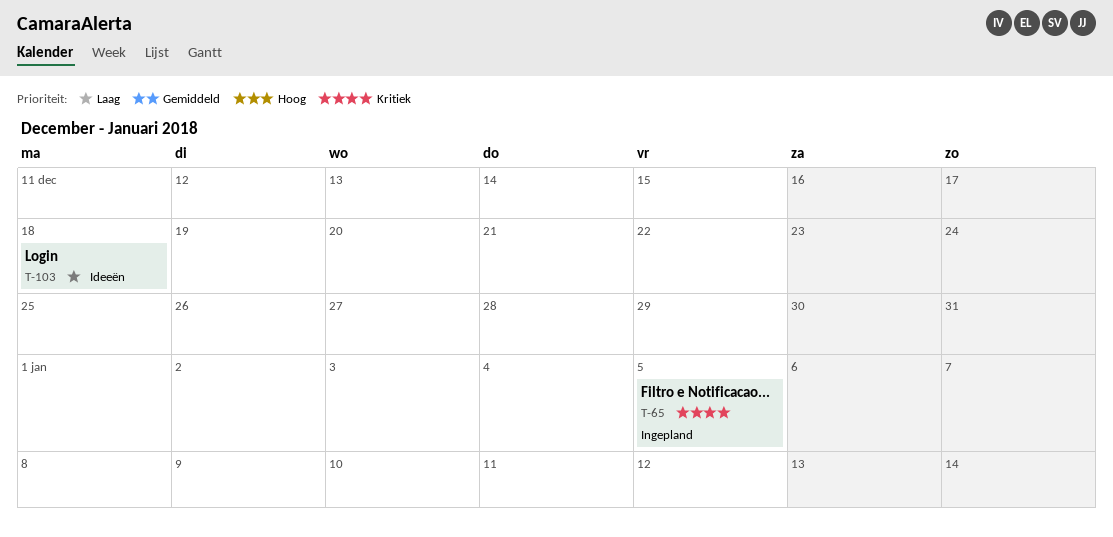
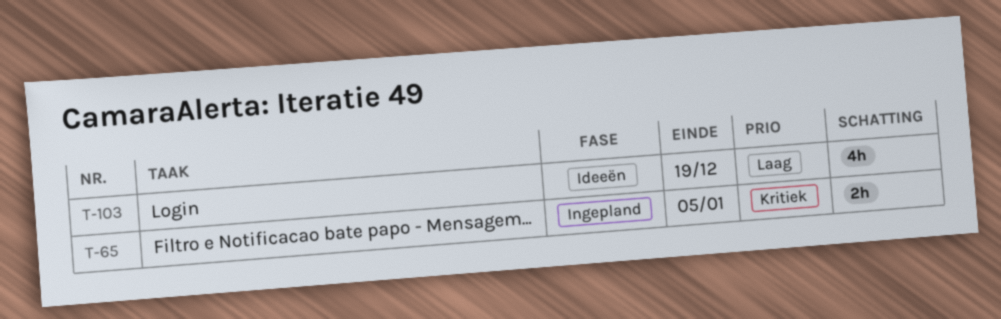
T-103, due: Dec 18 -> Dec 19

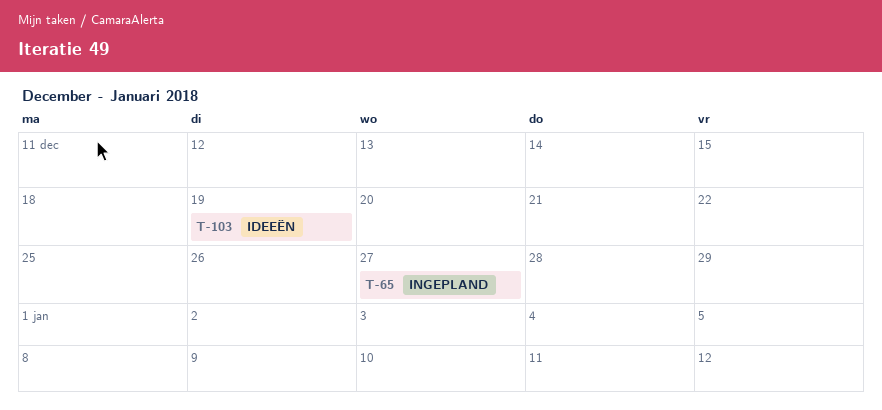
T-65, due: Jan 5 -> Dec 27

